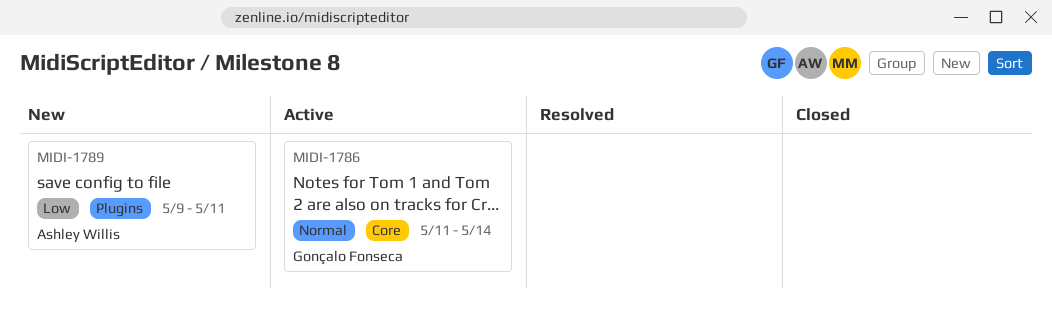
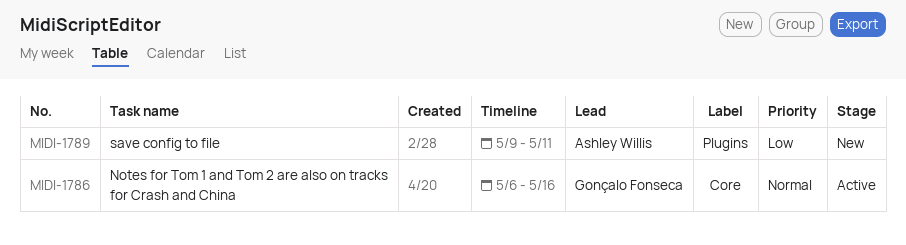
MIDI-1786, start: May 11 -> May 6
MIDI-1786, due: May 14 -> May 16

